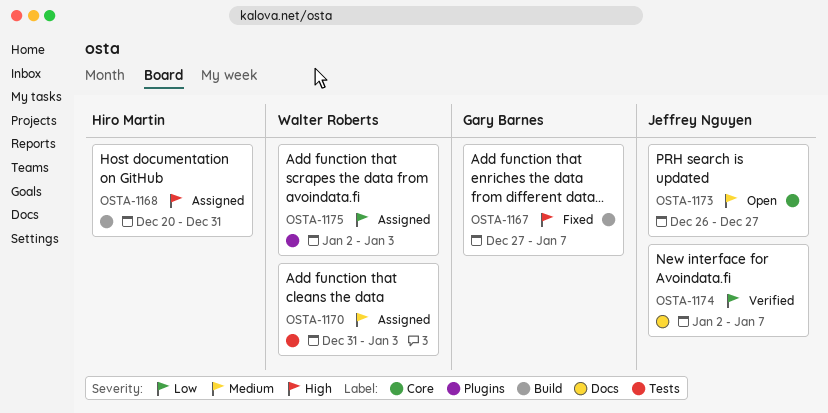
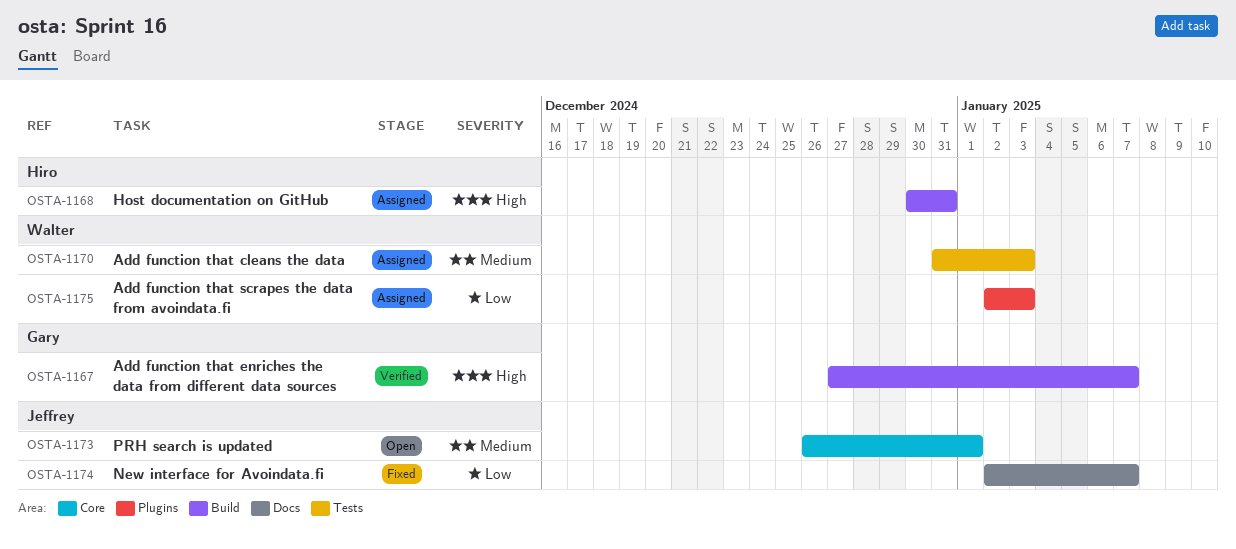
OSTA-1167, status: Fixed -> Verified
OSTA-1168, start: Dec 20 -> Dec 30
OSTA-1173, due: Dec 27 -> Jan 1
OSTA-1174, status: Verified -> Fixed

